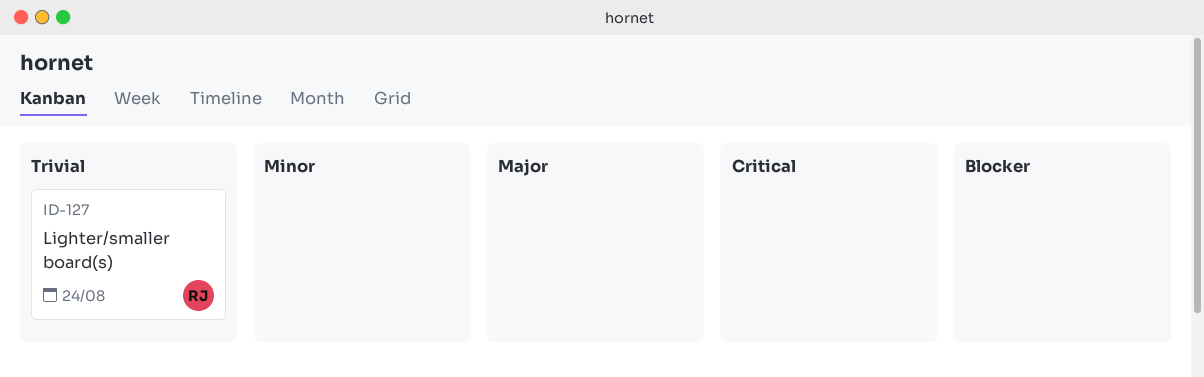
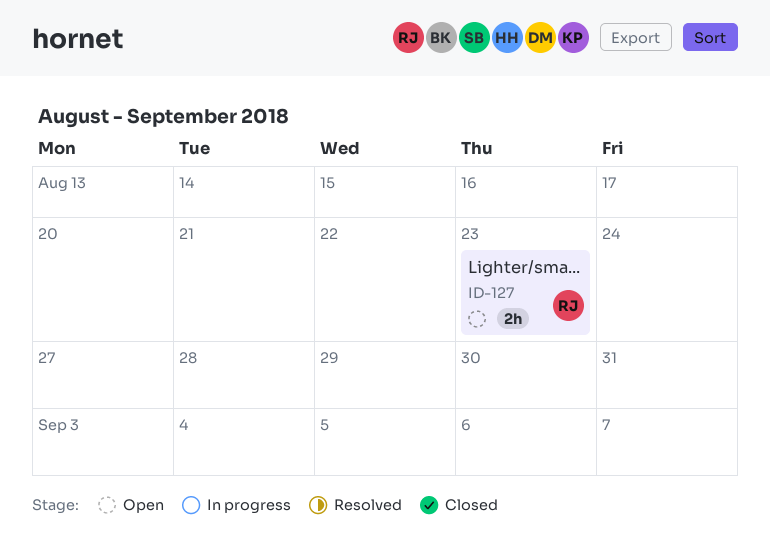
ID-127, due: Aug 24 -> Aug 23

